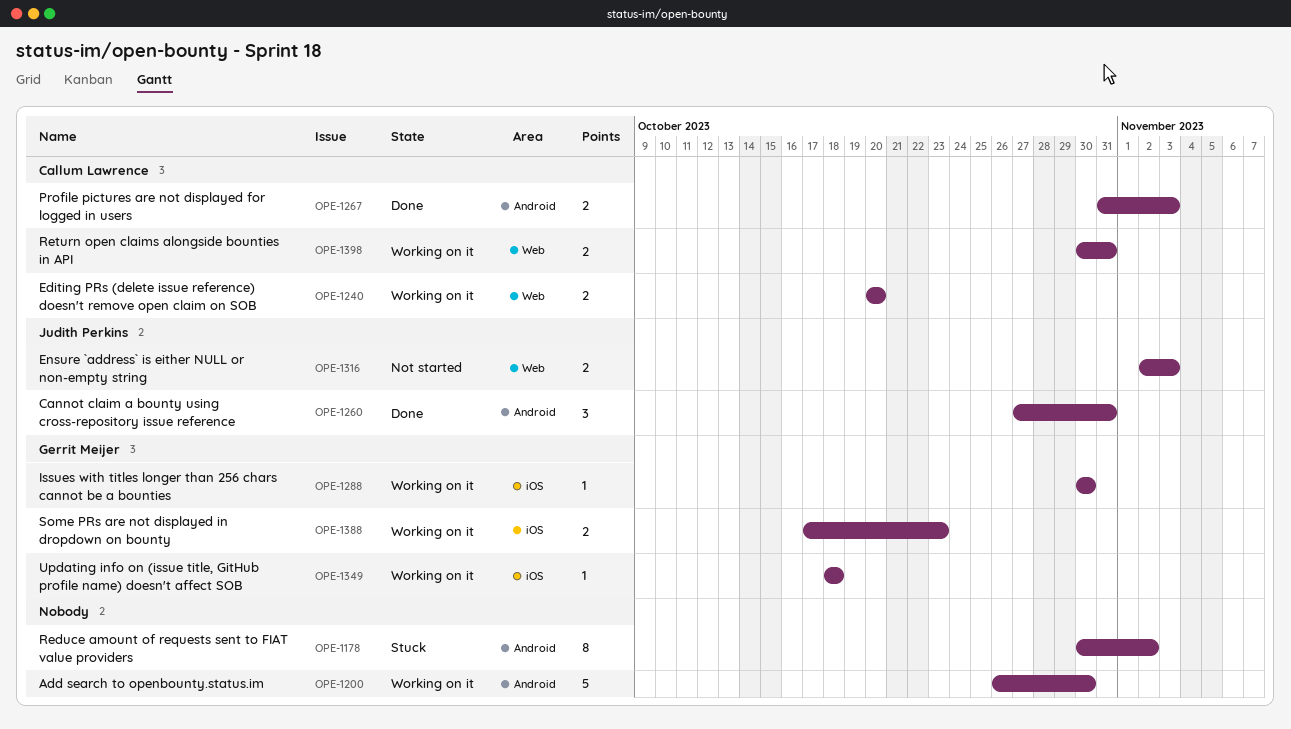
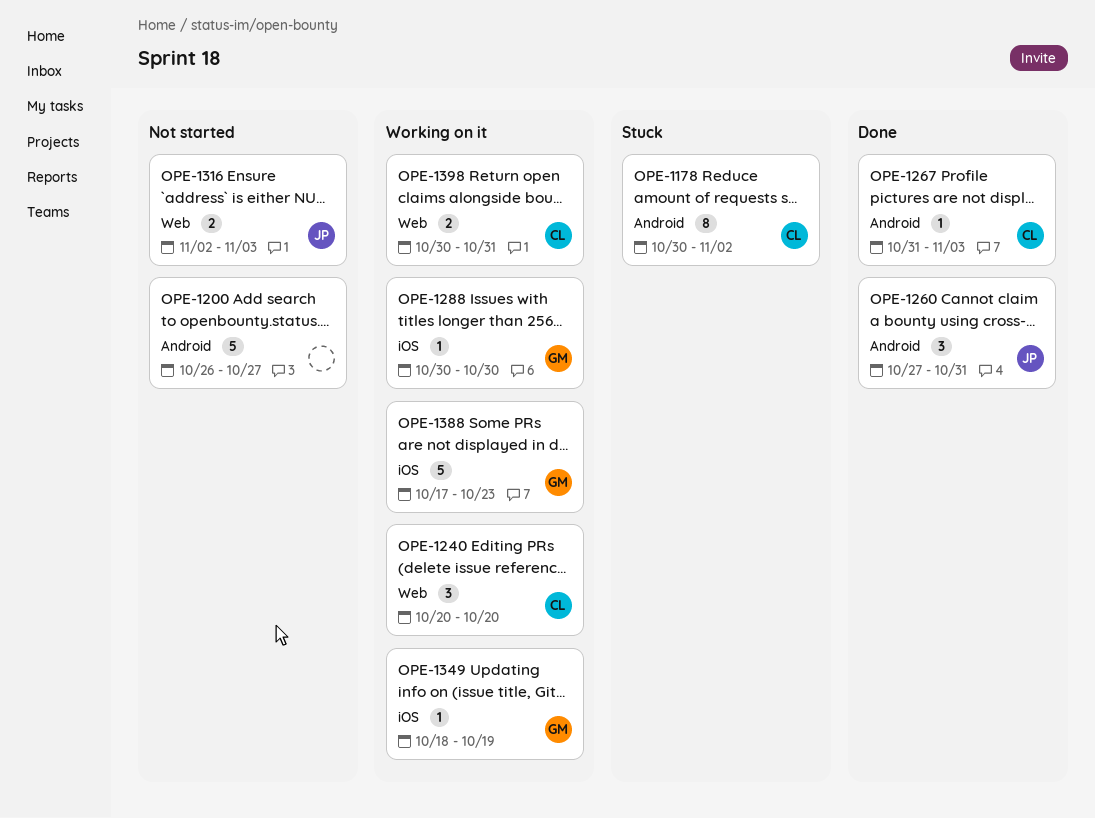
OPE-1178, owner: none -> Callum Lawrence
OPE-1200, status: Working on it -> Not started
OPE-1200, due: Oct 30 -> Oct 27
OPE-1240, estimate: 2 -> 3
OPE-1267, estimate: 2 -> 1
OPE-1349, due: Oct 18 -> Oct 19
OPE-1388, estimate: 2 -> 5

